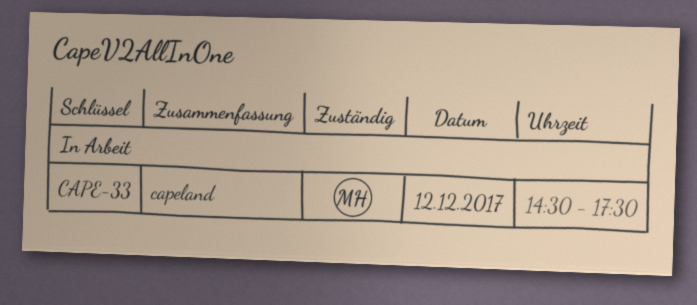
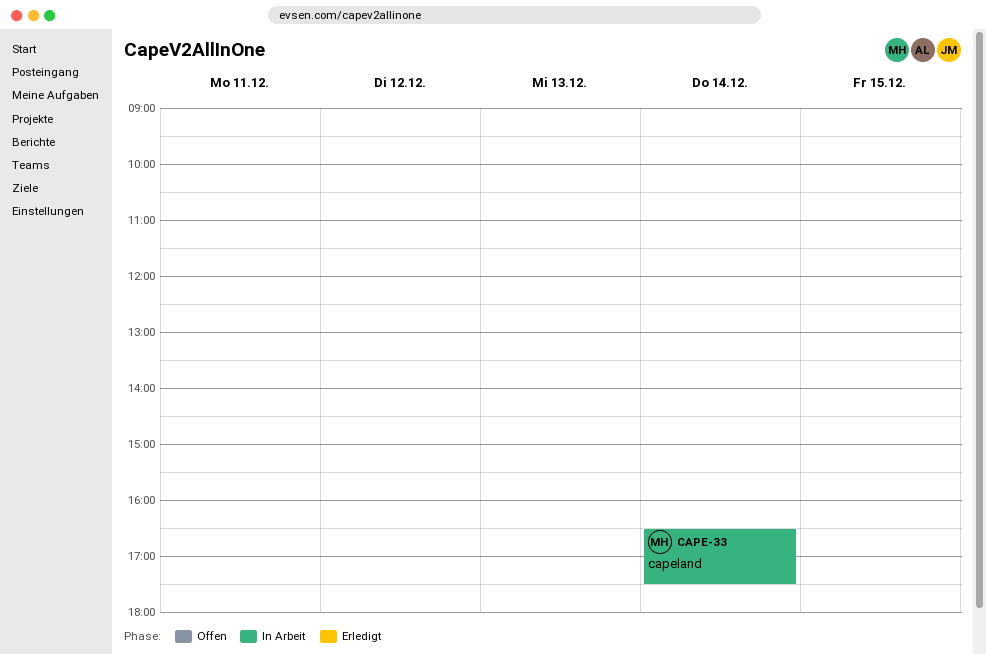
CAPE-33, day: Dec 12 -> Dec 14
CAPE-33, begins: 14:30 -> 16:30

